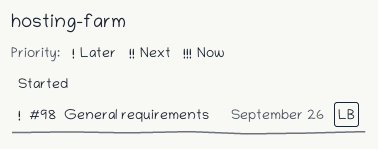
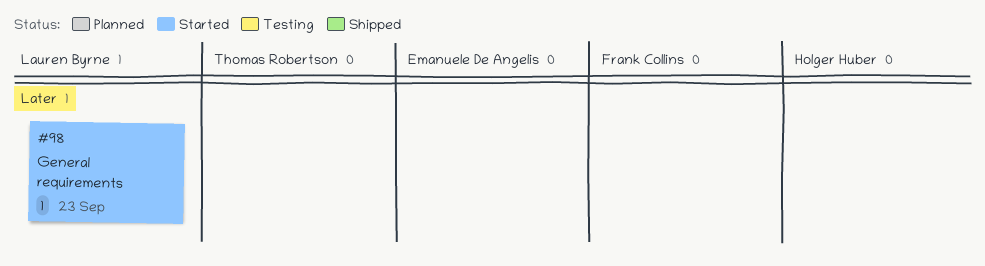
#98, due: Sep 26 -> Sep 23

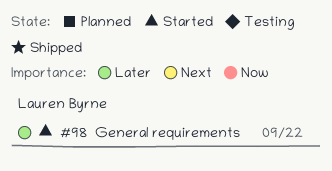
#98, due: Sep 23 -> Sep 22

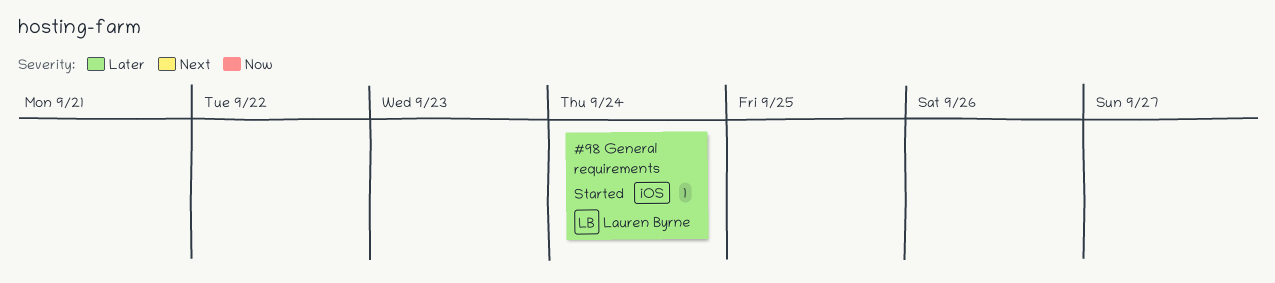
#98, due: Sep 22 -> Sep 24

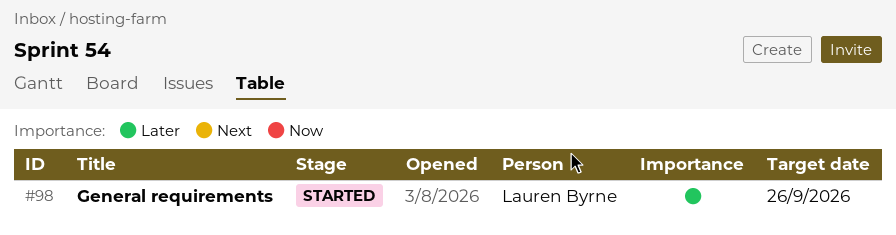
#98, due: Sep 24 -> Sep 26

